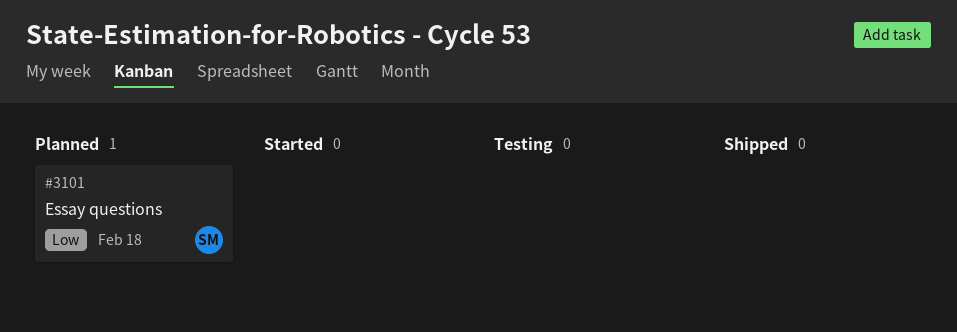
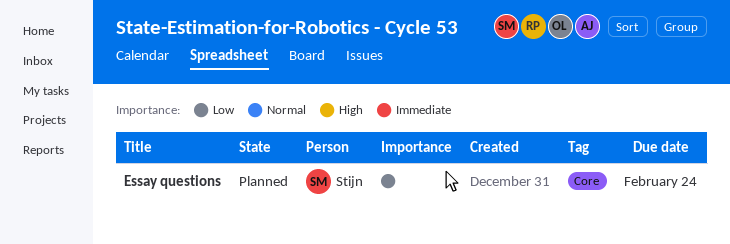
Essay questions, due: Feb 18 -> Feb 24

